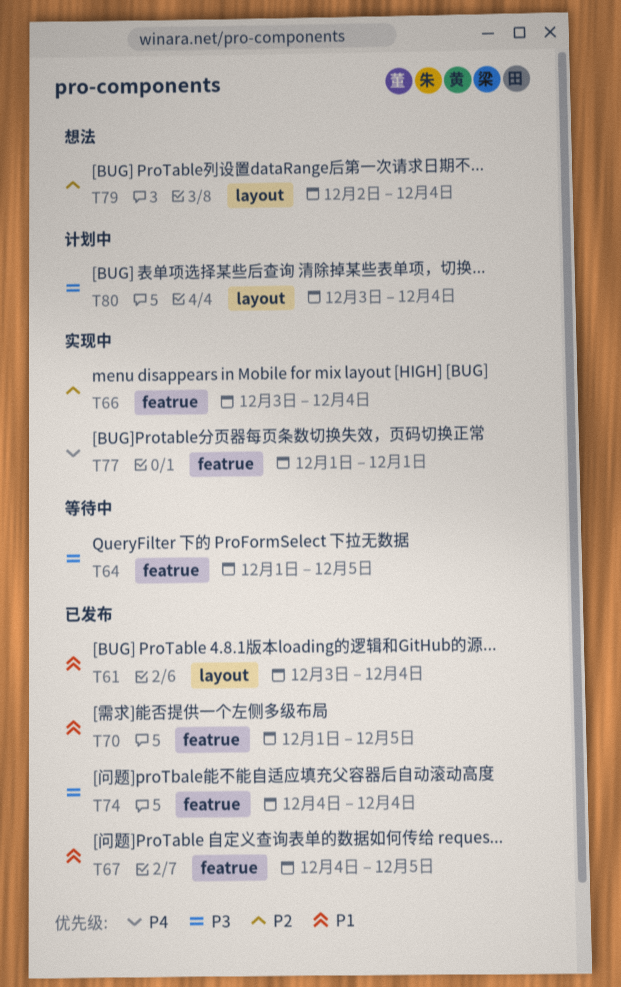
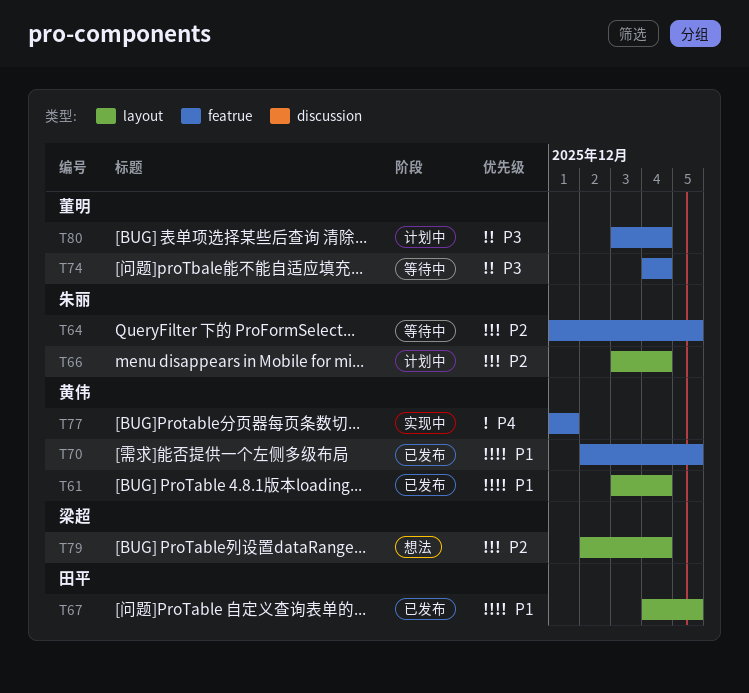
T64, priority: P3 -> P2
T66, status: 实现中 -> 计划中
T66, label: featrue -> layout
T67, label: featrue -> layout
T70, start: Dec 1 -> Dec 2
T74, status: 已发布 -> 等待中
T80, label: layout -> featrue

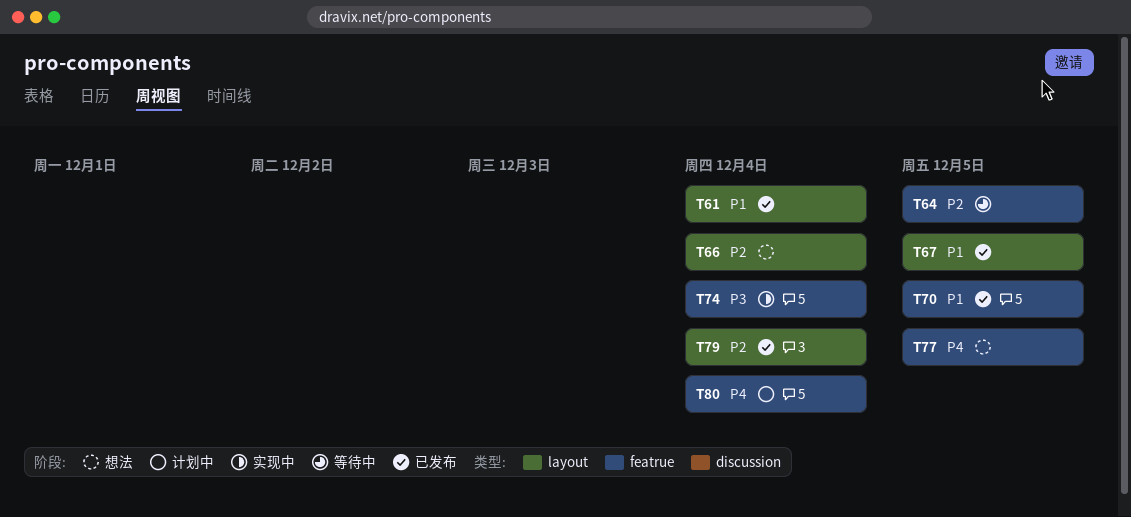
T66, status: 计划中 -> 想法
T74, status: 等待中 -> 实现中
T77, status: 实现中 -> 想法
T77, due: Dec 1 -> Dec 5
T79, status: 想法 -> 已发布
T80, priority: P3 -> P4

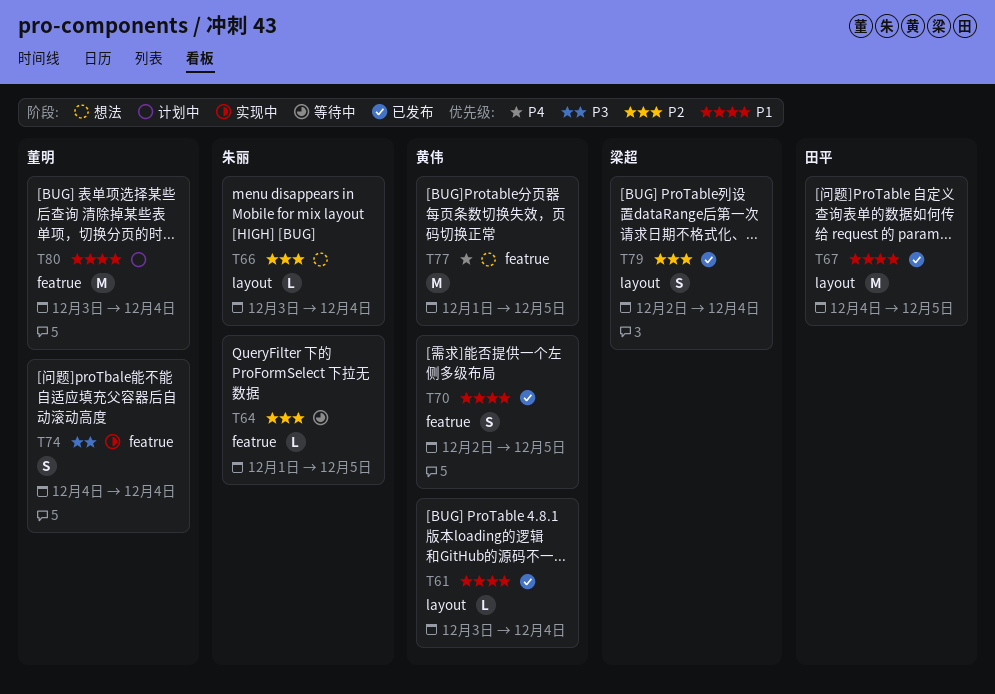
T80, priority: P4 -> P1

